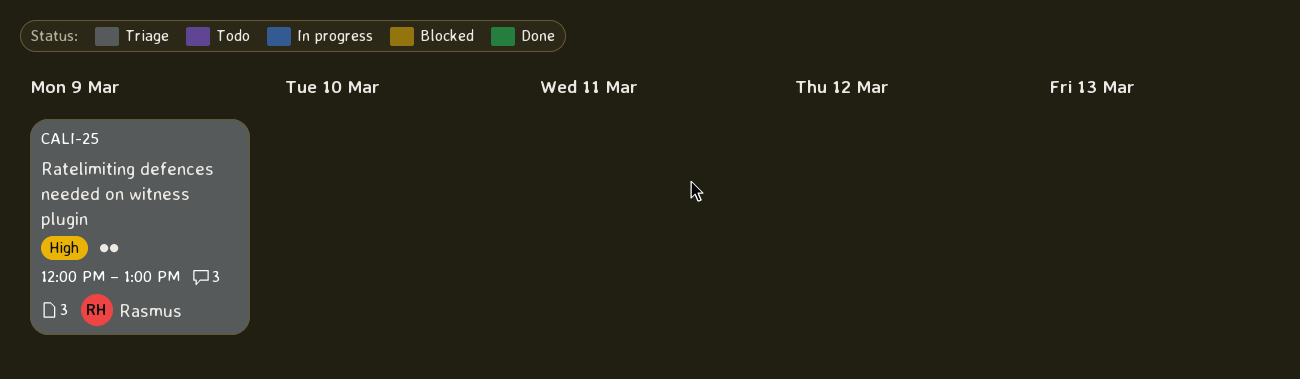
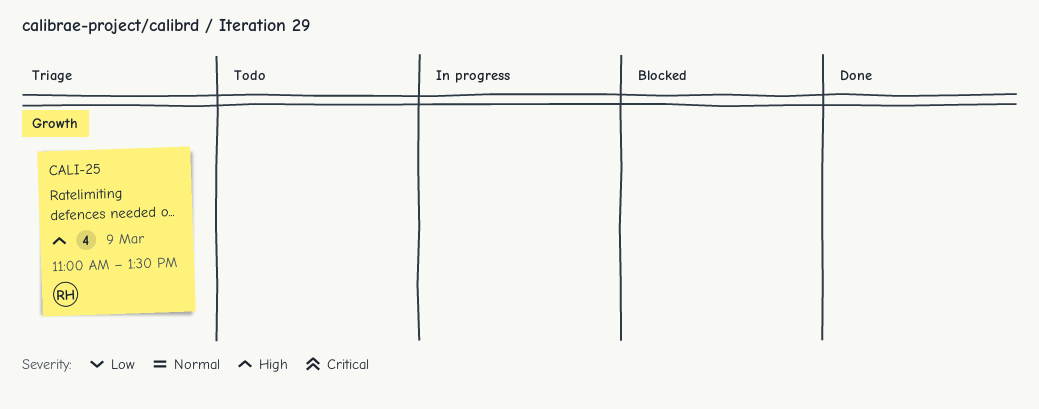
CALI-25, estimate: 2 -> 4
CALI-25, begins: 12:00 -> 11:00
CALI-25, ends: 13:00 -> 13:30

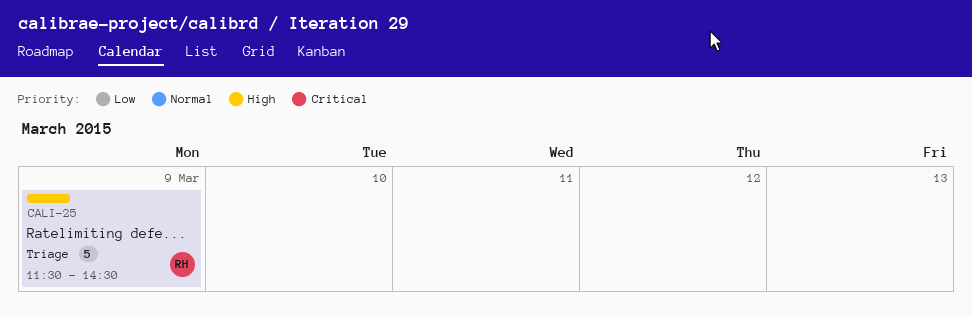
CALI-25, estimate: 4 -> 5
CALI-25, begins: 11:00 -> 11:30
CALI-25, ends: 13:30 -> 14:30

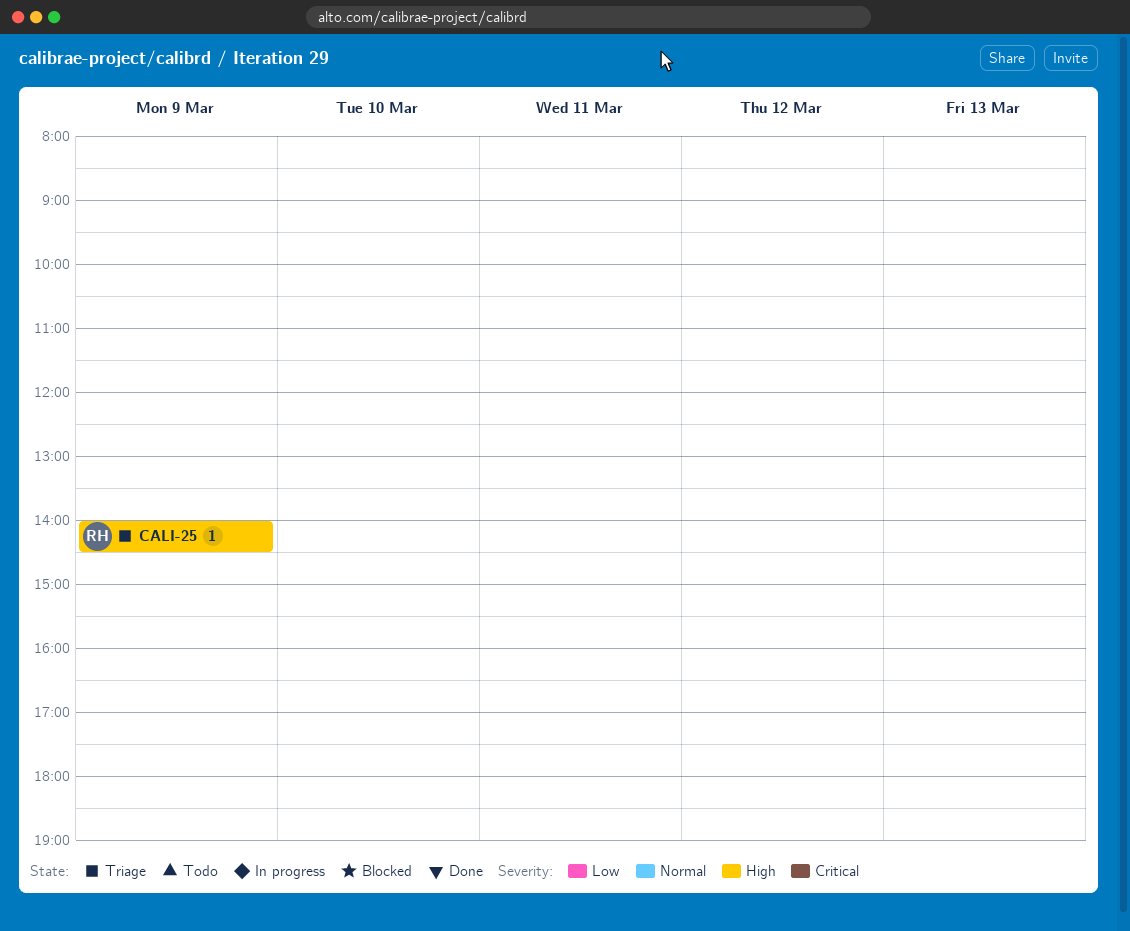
CALI-25, estimate: 5 -> 1
CALI-25, begins: 11:30 -> 14:00

